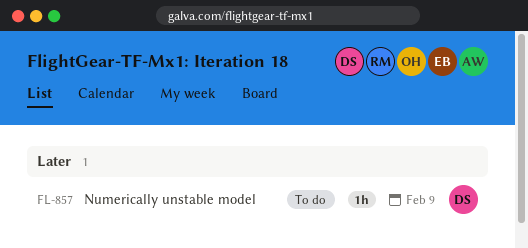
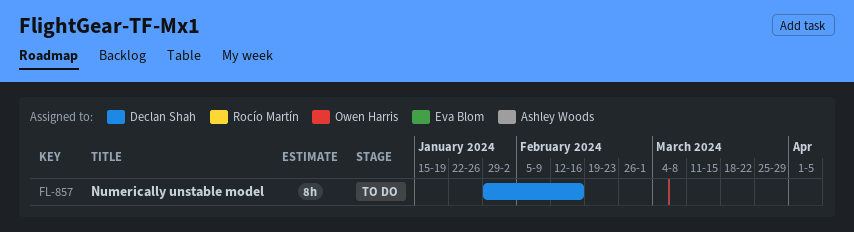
FL-857, estimate: 1h -> 8h
FL-857, due: Feb 9 -> Feb 16

